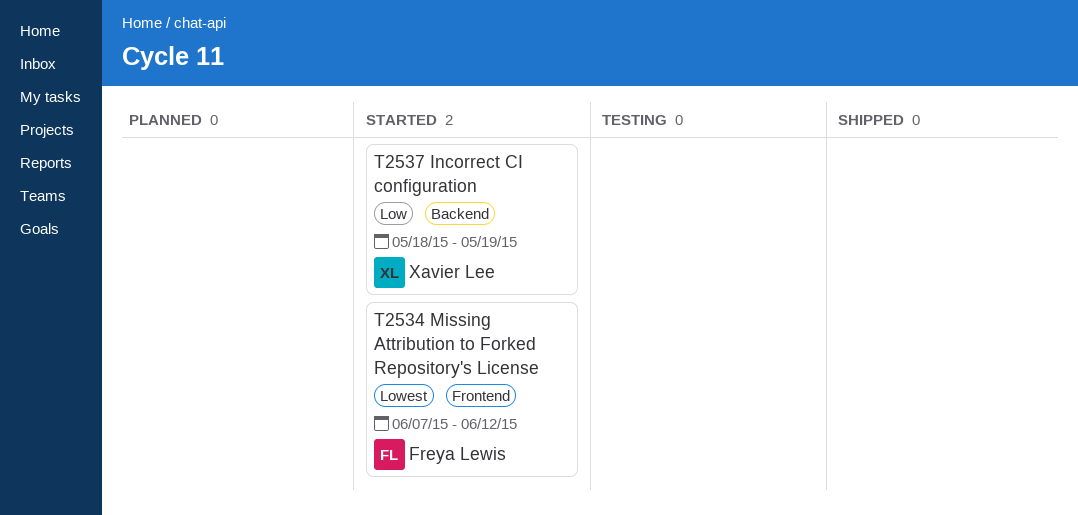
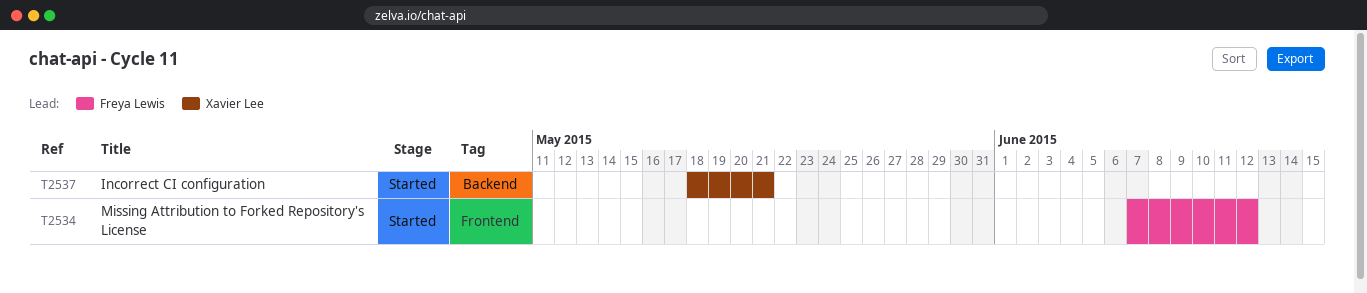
T2537, due: May 19 -> May 21

